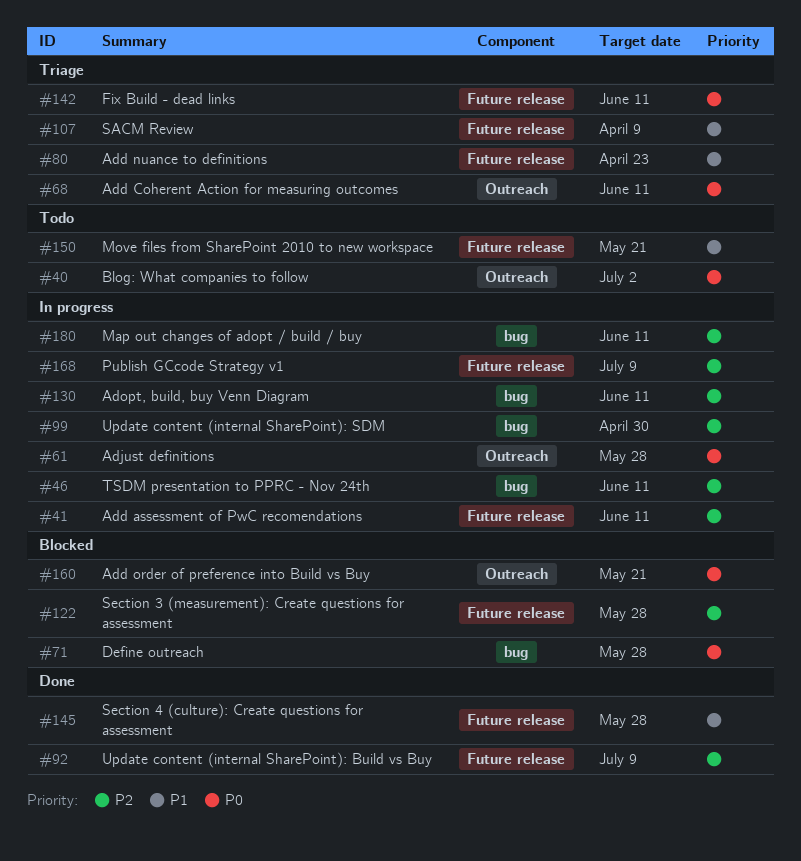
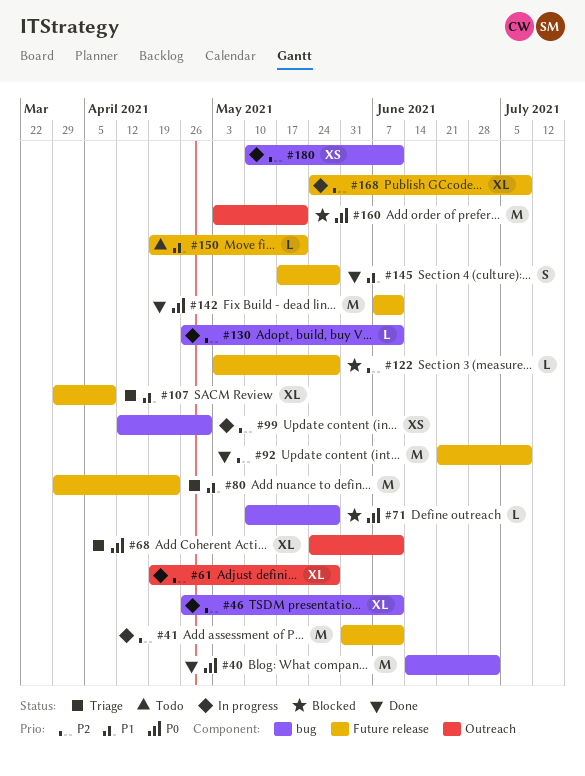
#40, status: Todo -> Done
#40, label: Outreach -> bug
#61, priority: P0 -> P2
#142, status: Triage -> Done

